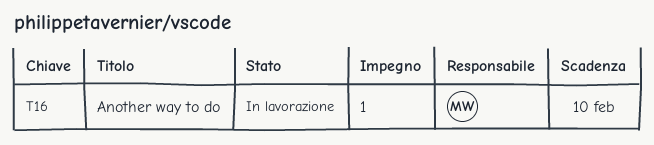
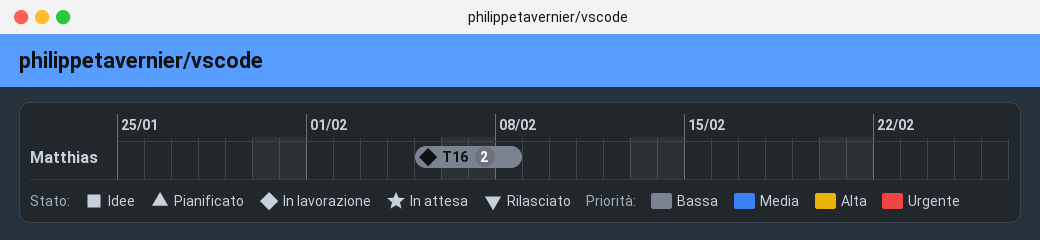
T16, estimate: 1 -> 2
T16, due: Feb 10 -> Feb 8

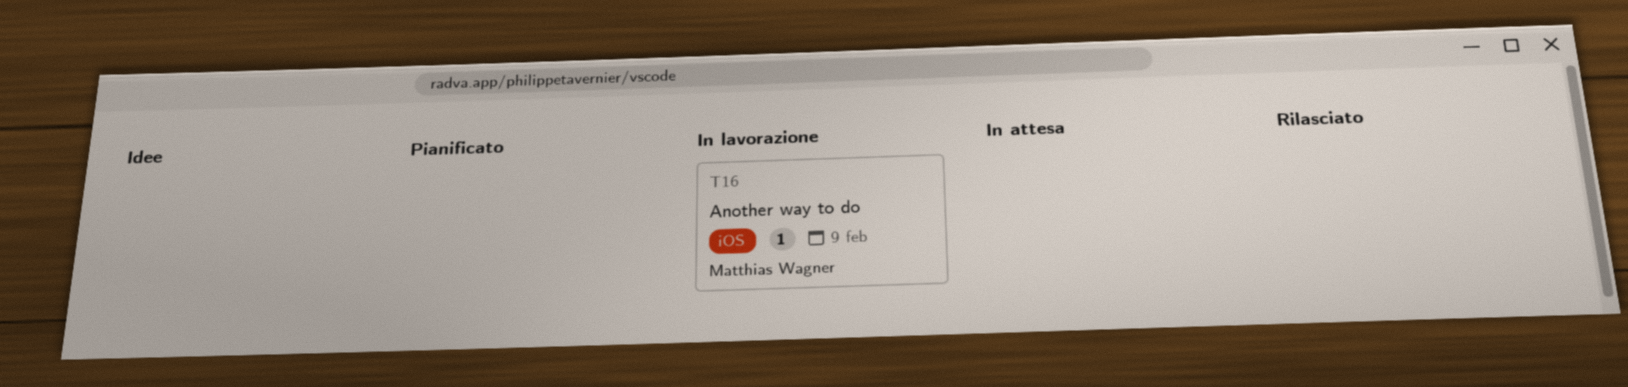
T16, estimate: 2 -> 1
T16, due: Feb 8 -> Feb 9

